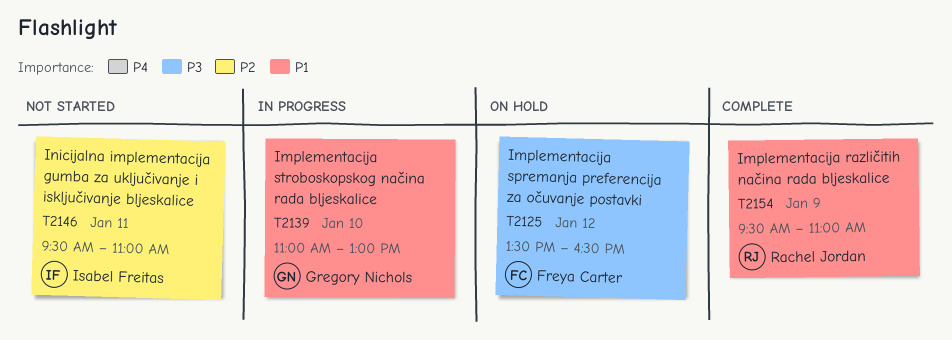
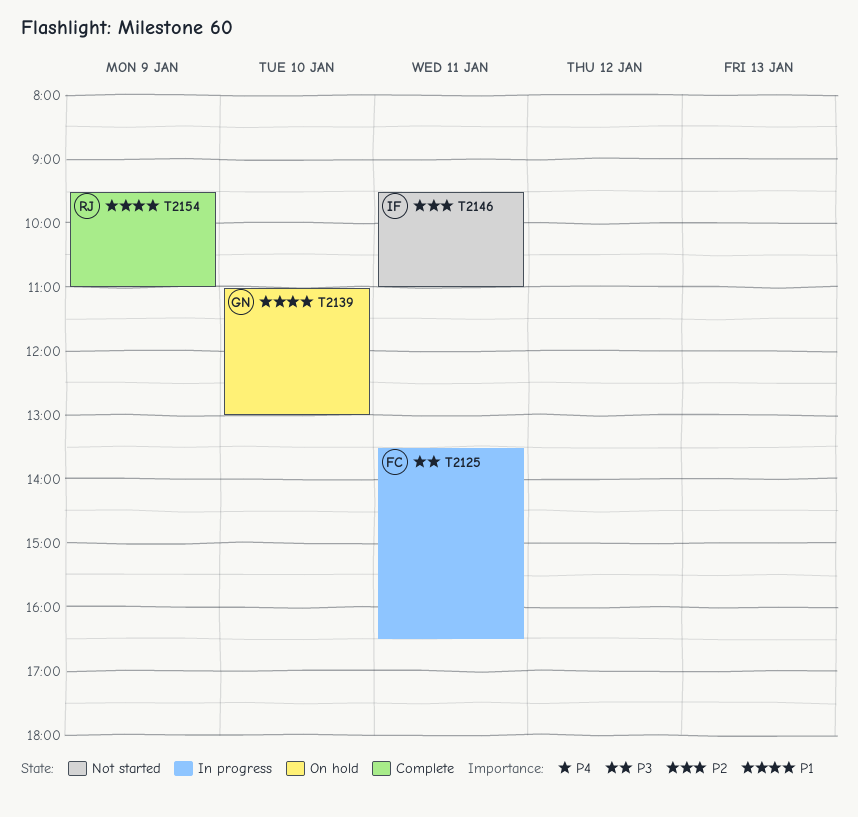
T2125, status: On hold -> In progress
T2125, day: Jan 12 -> Jan 11
T2139, status: In progress -> On hold

